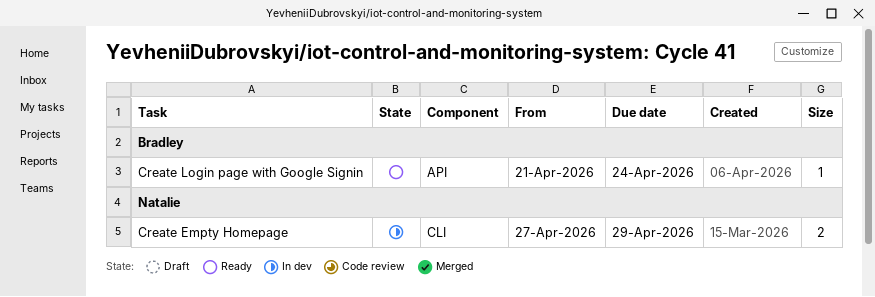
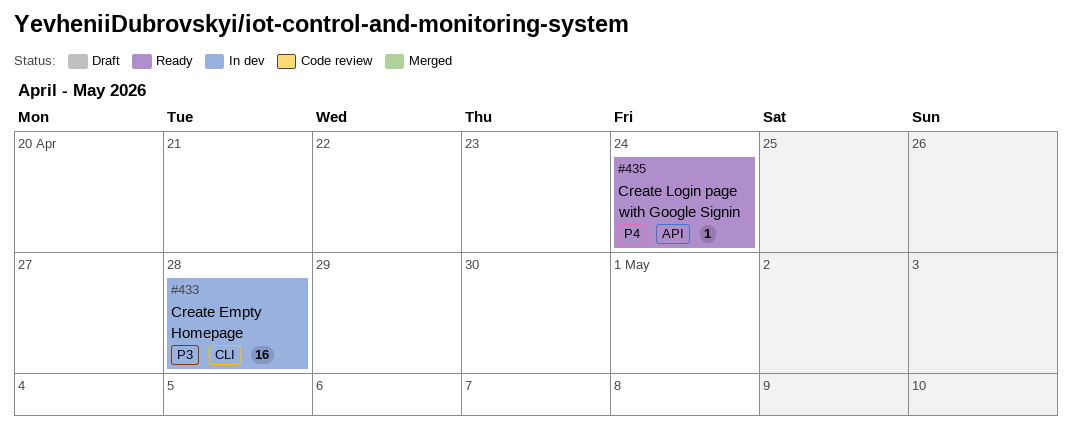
Create Empty Homepage, estimate: 2 -> 16
Create Empty Homepage, due: Apr 29 -> Apr 28

